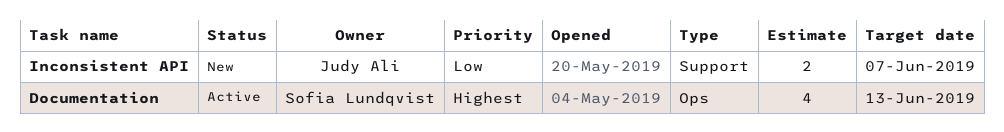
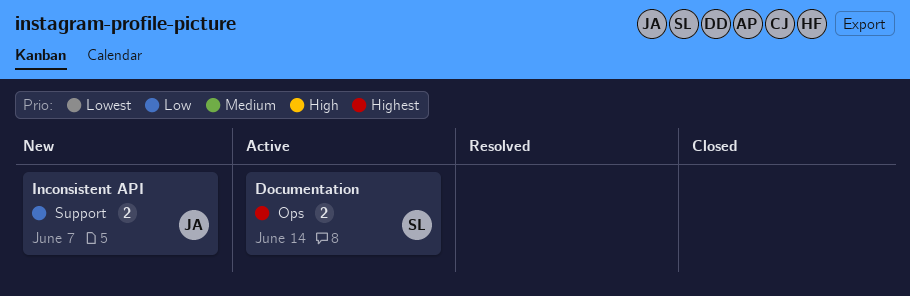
Documentation, estimate: 4 -> 2
Documentation, due: Jun 13 -> Jun 14

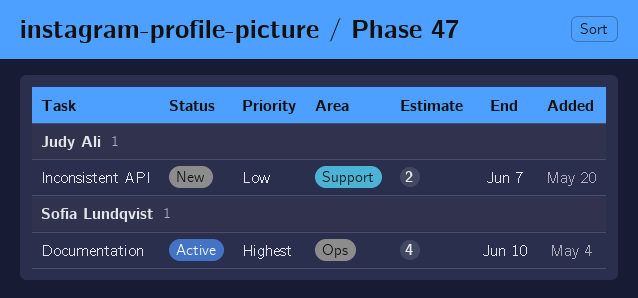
Documentation, estimate: 2 -> 4
Documentation, due: Jun 14 -> Jun 10

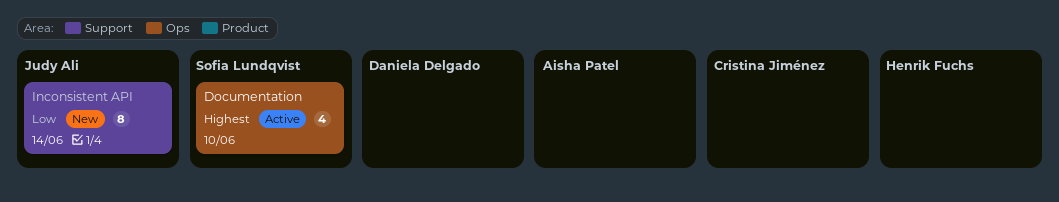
Inconsistent API, estimate: 2 -> 8
Inconsistent API, due: Jun 7 -> Jun 14

